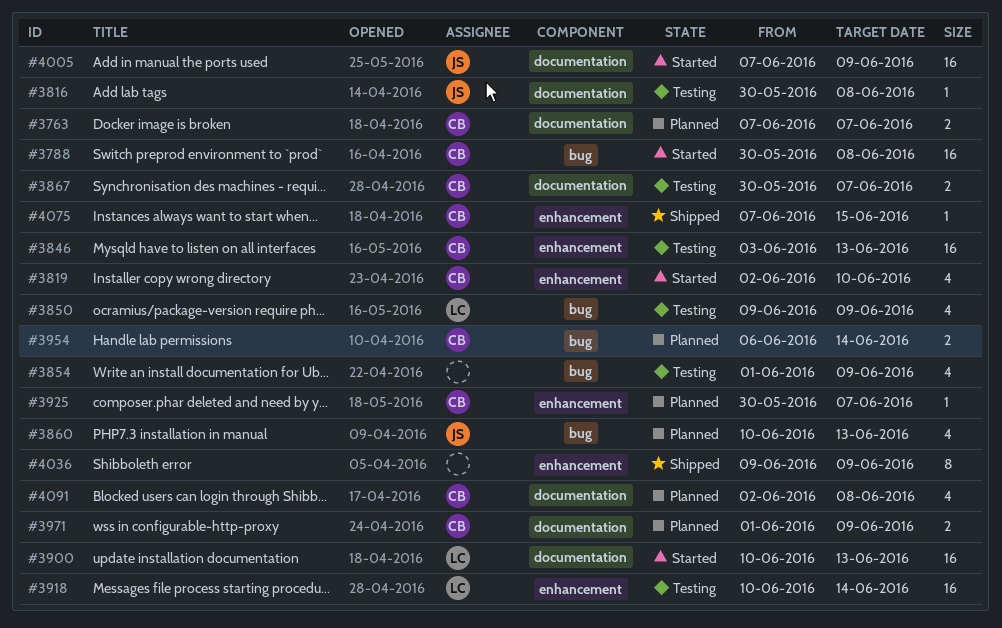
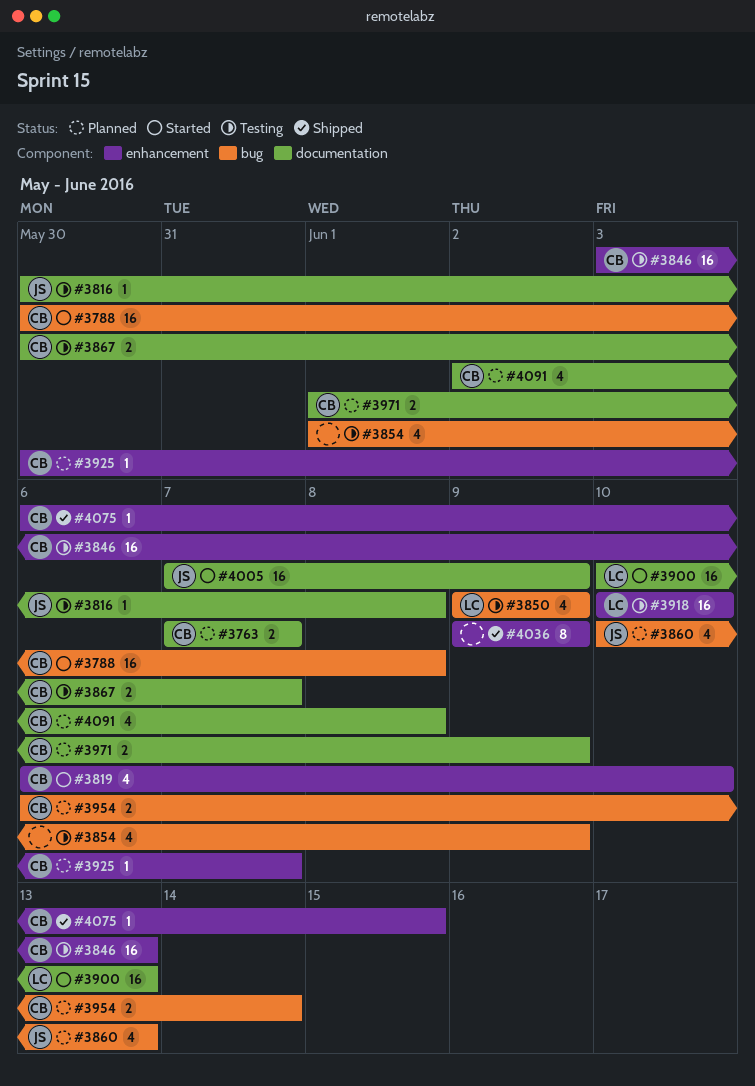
#3819, start: Jun 2 -> Jun 6
#3918, due: Jun 14 -> Jun 10
#4075, start: Jun 7 -> Jun 6

